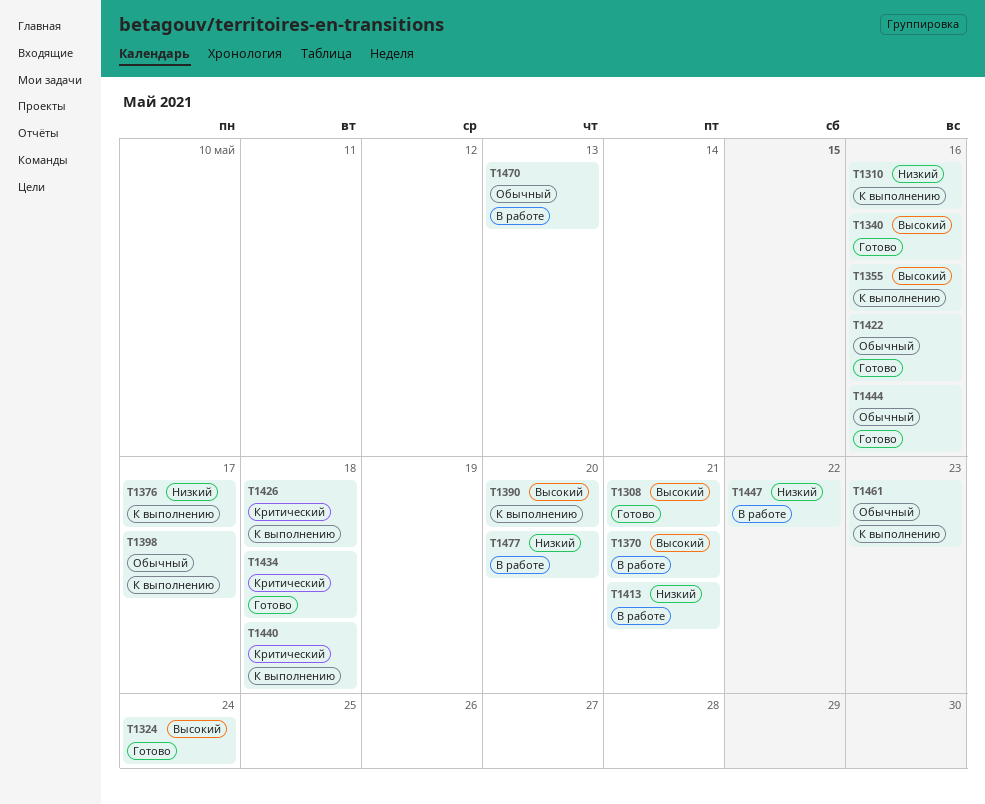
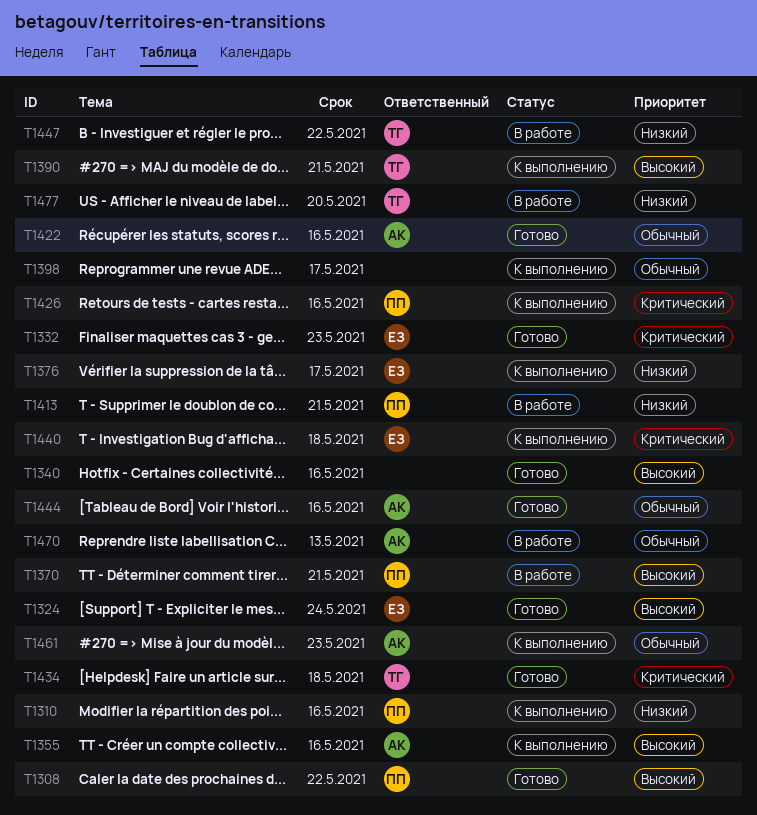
T1308, due: May 21 -> May 22
T1332: none -> present
T1390, due: May 20 -> May 21
T1426, due: May 18 -> May 16

